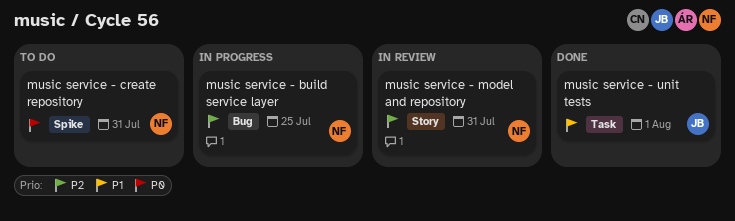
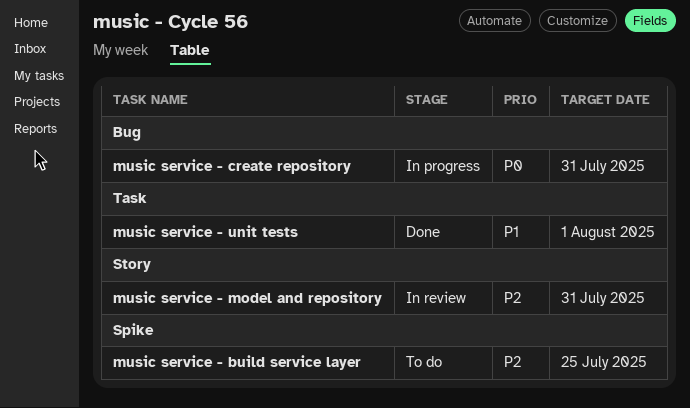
music service - build service layer, status: In progress -> To do
music service - build service layer, label: Bug -> Spike
music service - create repository, status: To do -> In progress
music service - create repository, label: Spike -> Bug

